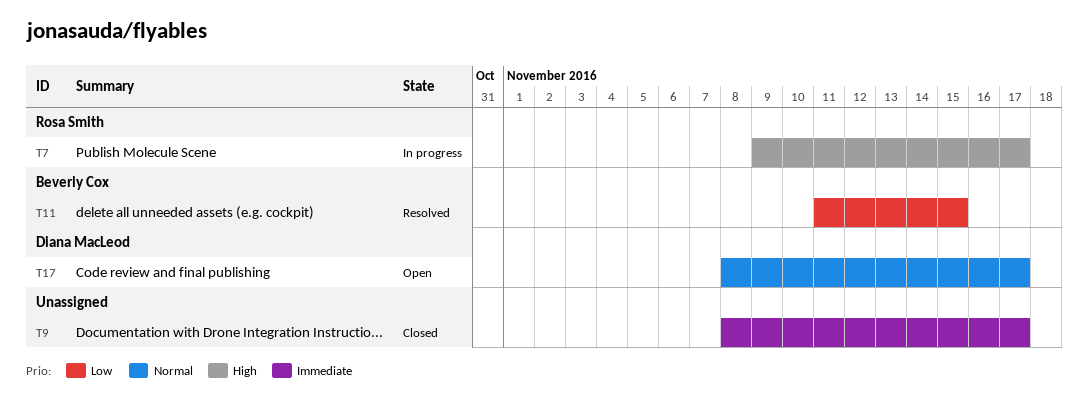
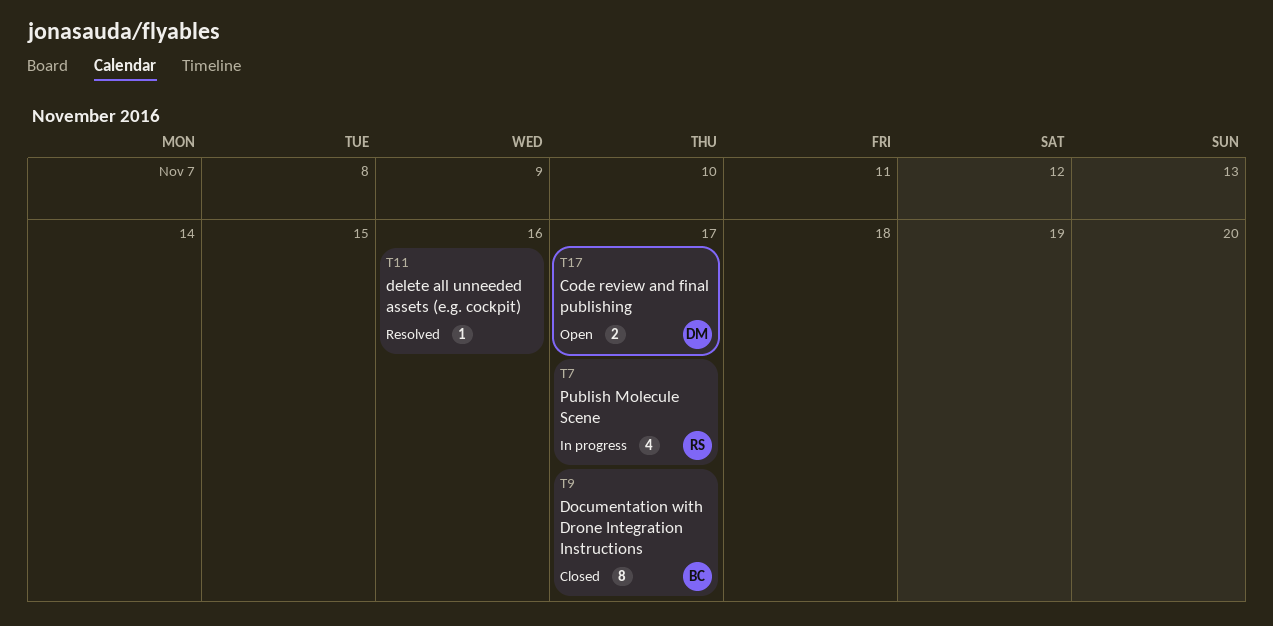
T9, owner: none -> Beverly Cox
T11, owner: Beverly Cox -> none
T11, due: Nov 15 -> Nov 16

